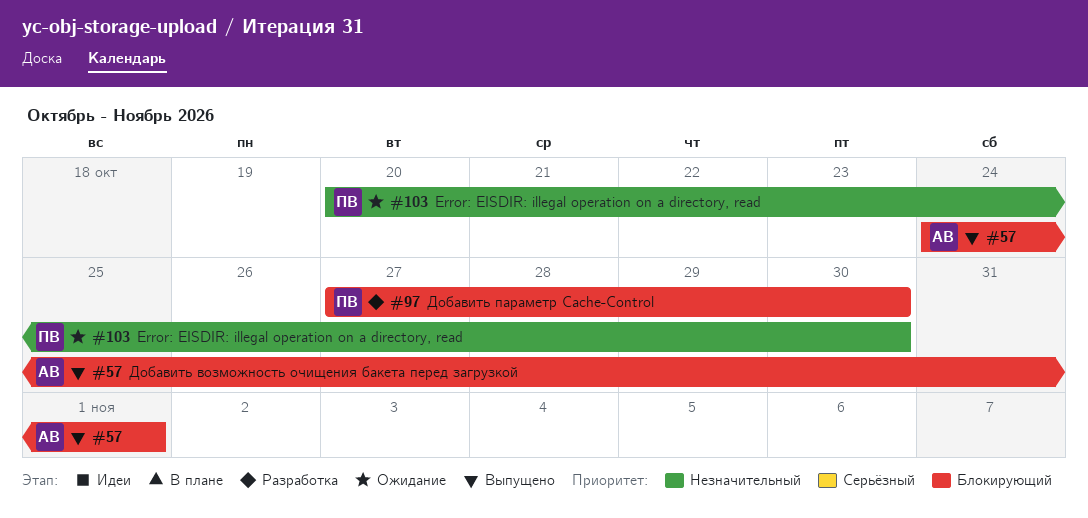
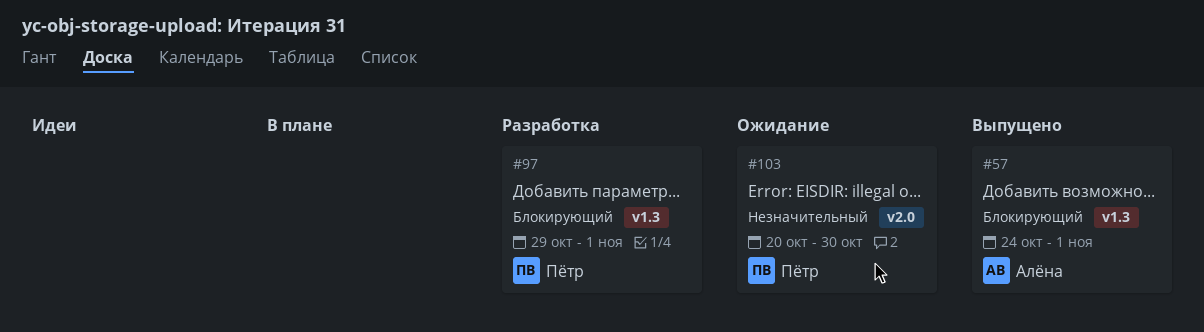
#97, start: Oct 27 -> Oct 29
#97, due: Oct 30 -> Nov 1

